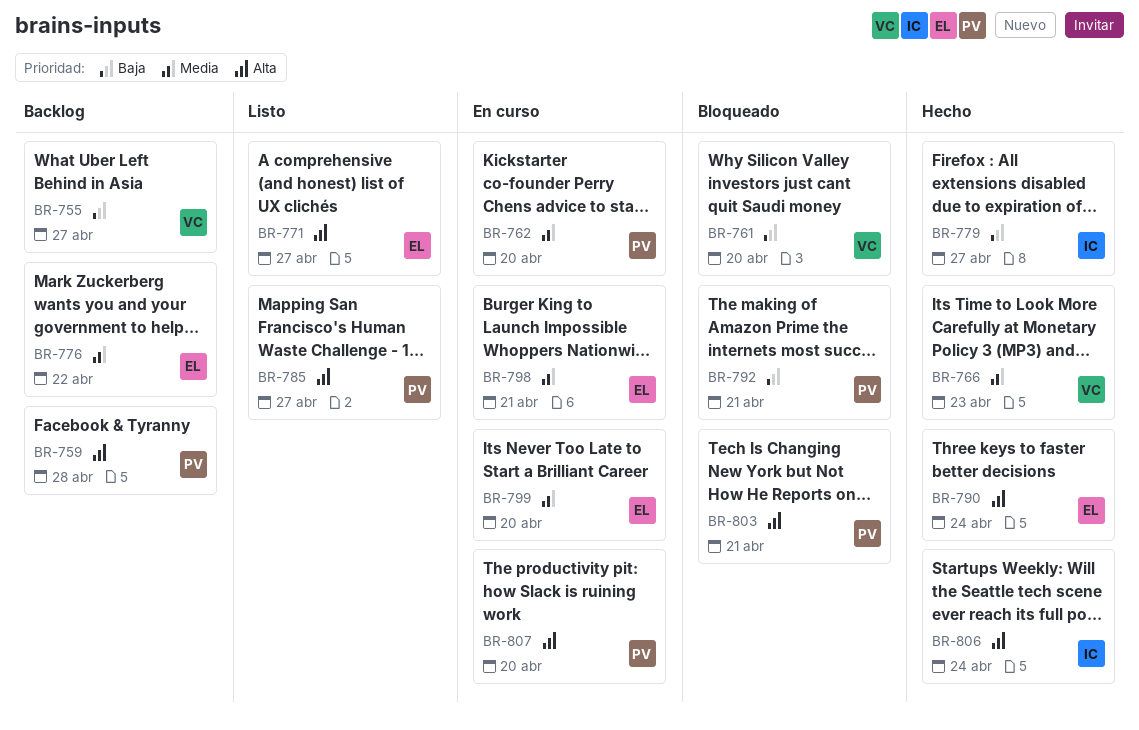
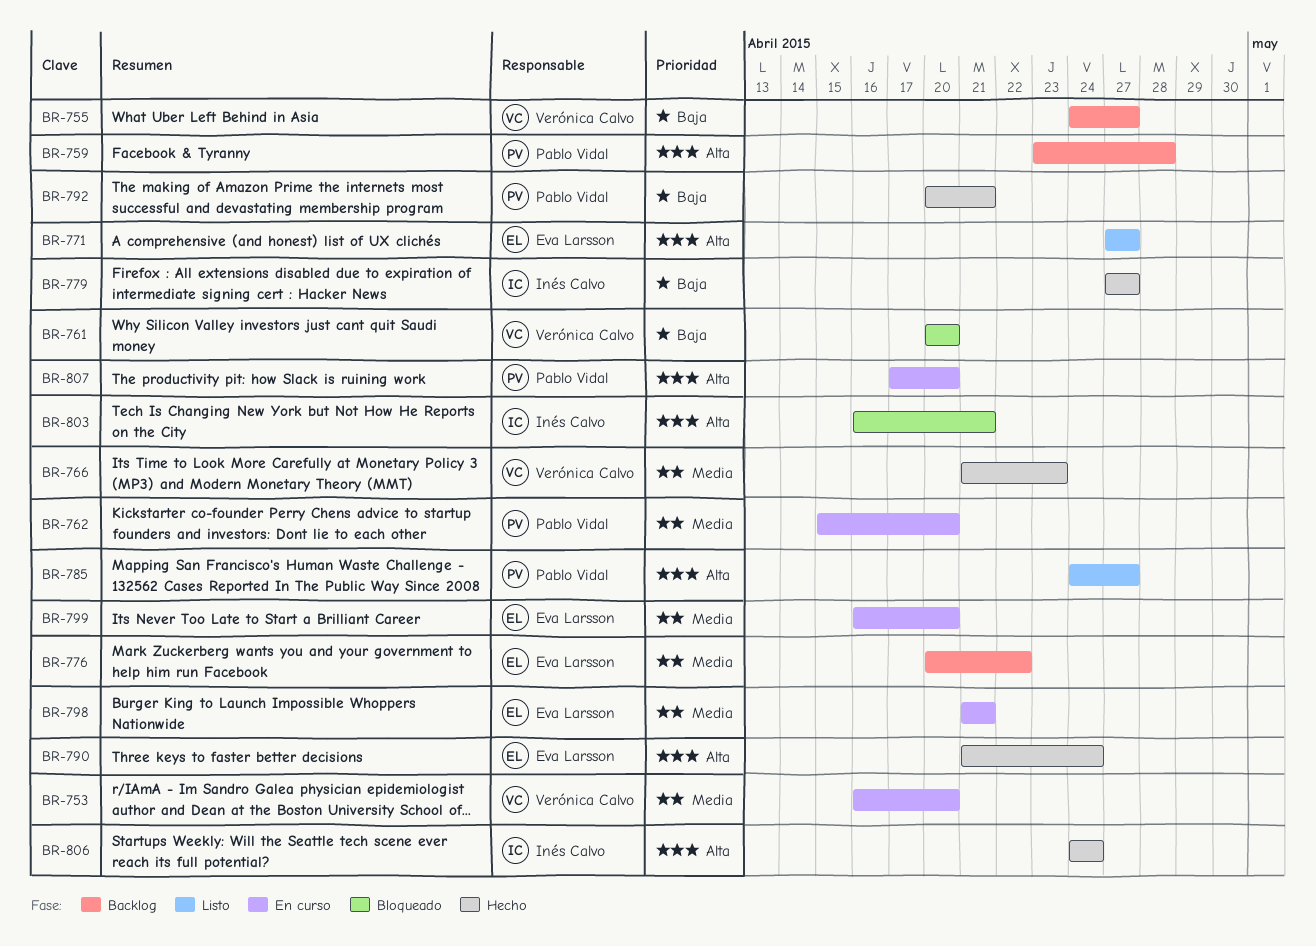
BR-753: none -> present
BR-792, status: Bloqueado -> Hecho
BR-803, owner: Pablo Vidal -> Inés Calvo

